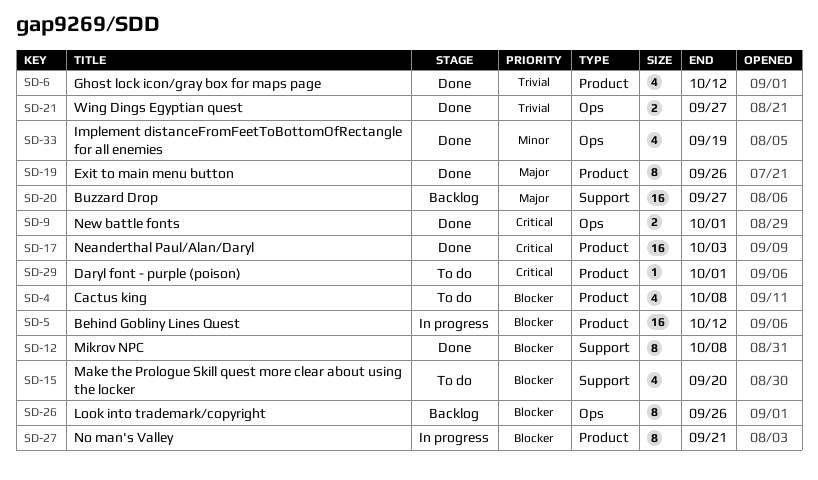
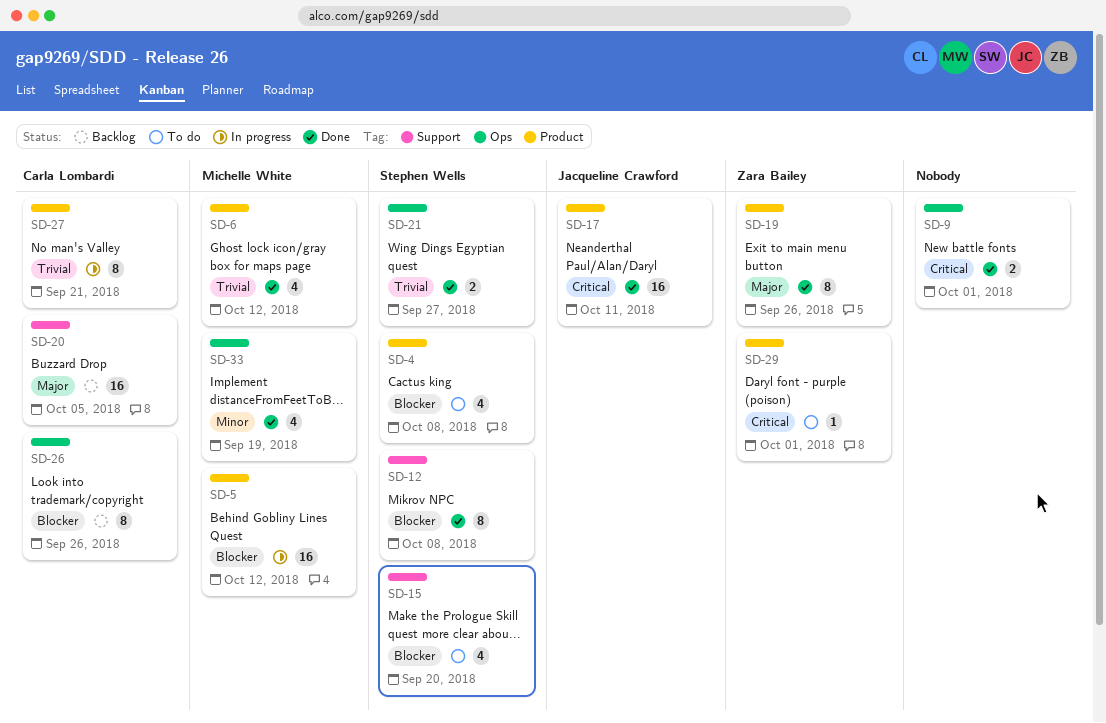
SD-17, due: Oct 3 -> Oct 11
SD-20, due: Sep 27 -> Oct 5
SD-27, priority: Blocker -> Trivial

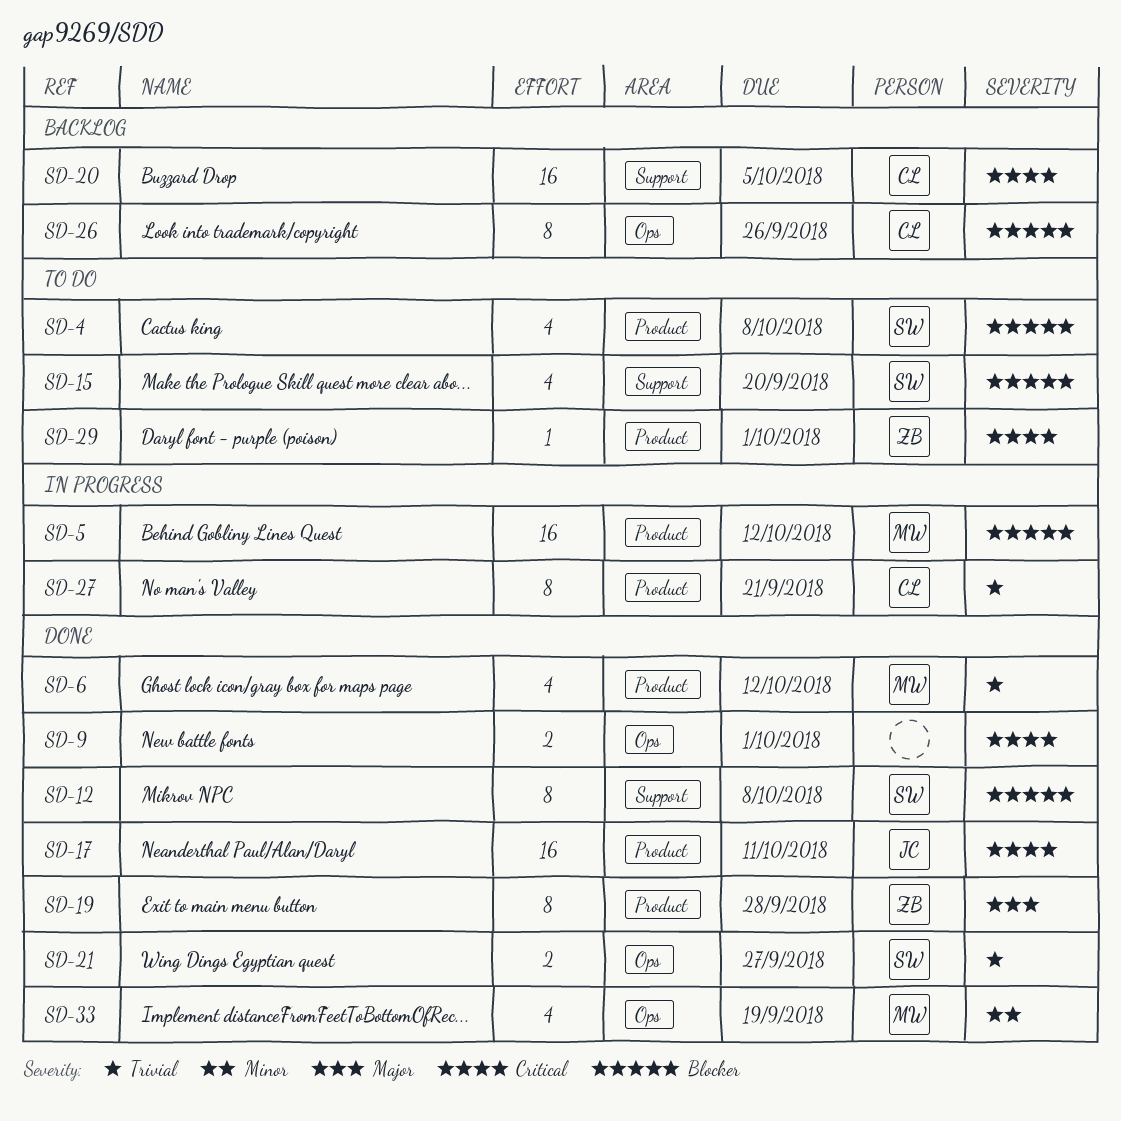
SD-19, due: Sep 26 -> Sep 28
SD-20, priority: Major -> Critical

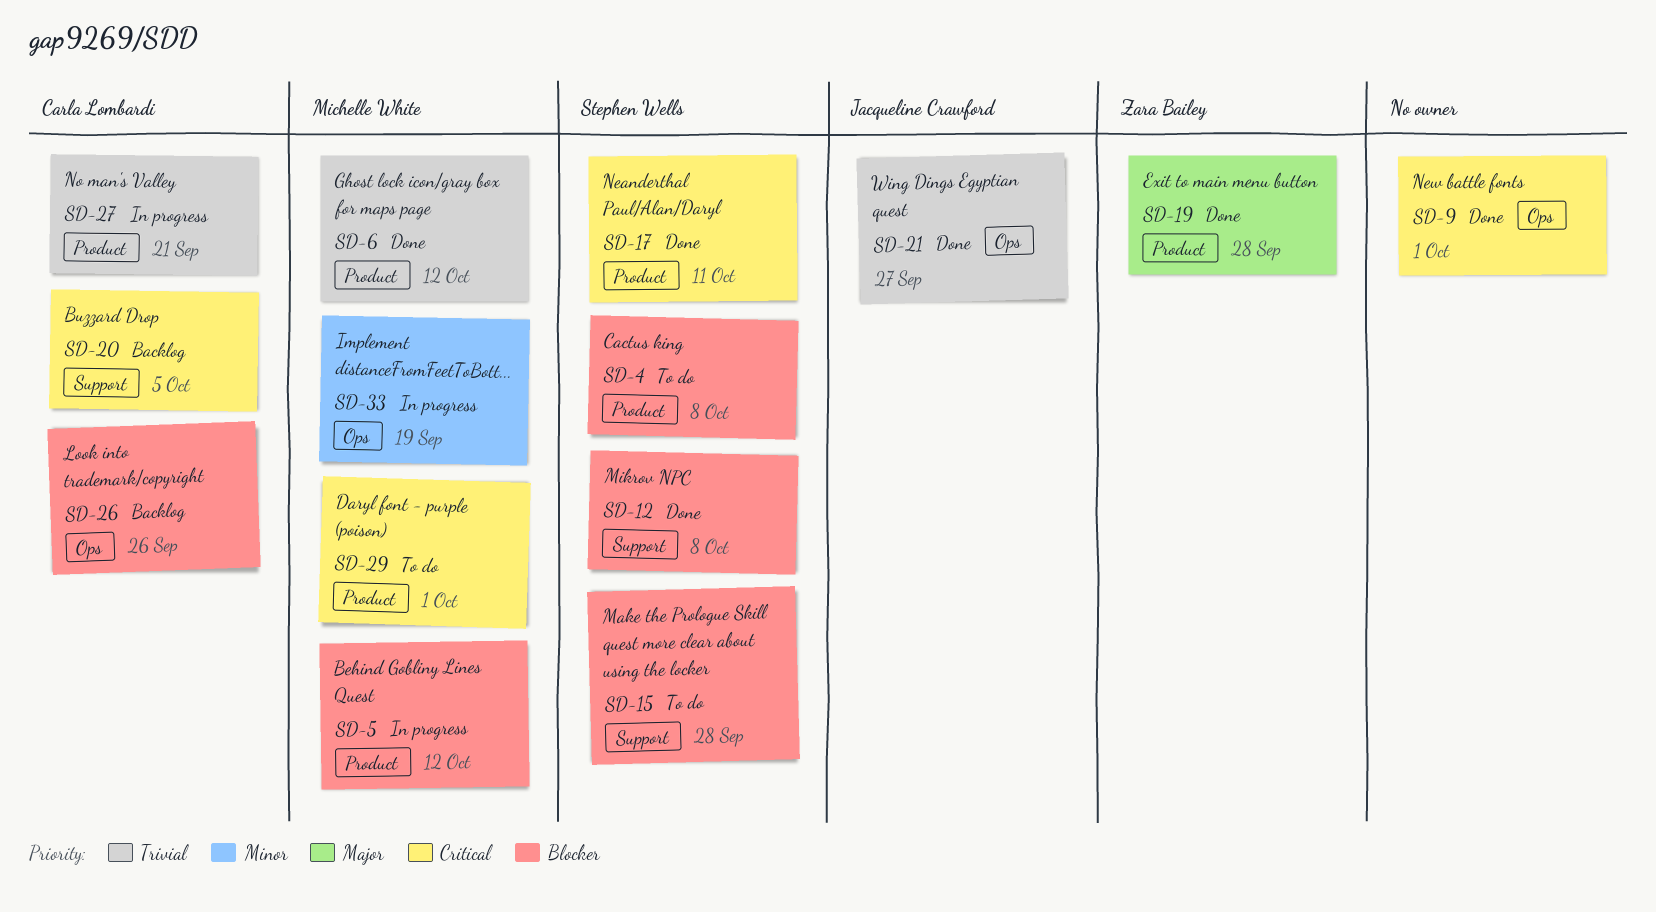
SD-15, due: Sep 20 -> Sep 28
SD-17, owner: Jacqueline Crawford -> Stephen Wells
SD-21, owner: Stephen Wells -> Jacqueline Crawford
SD-29, owner: Zara Bailey -> Michelle White
SD-33, status: Done -> In progress

